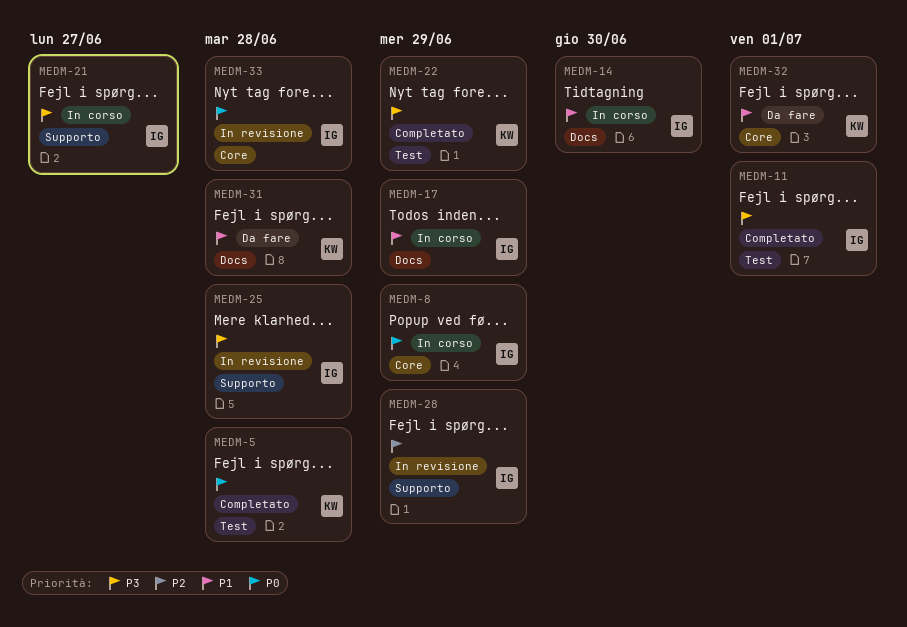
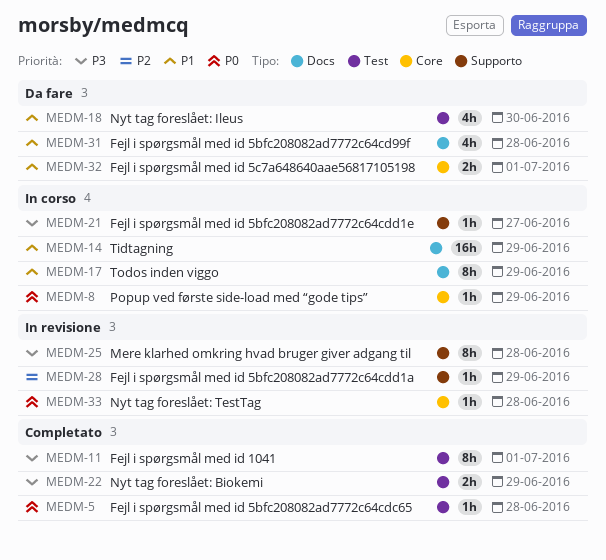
MEDM-14, due: Jun 30 -> Jun 29
MEDM-18: none -> present

